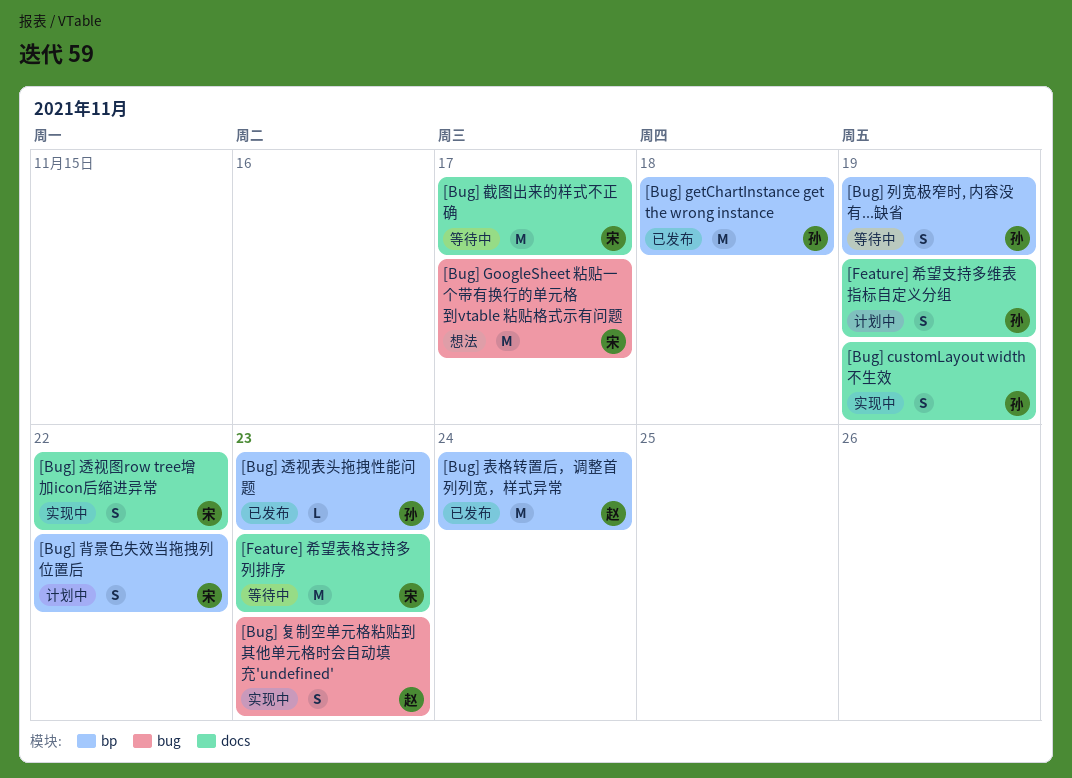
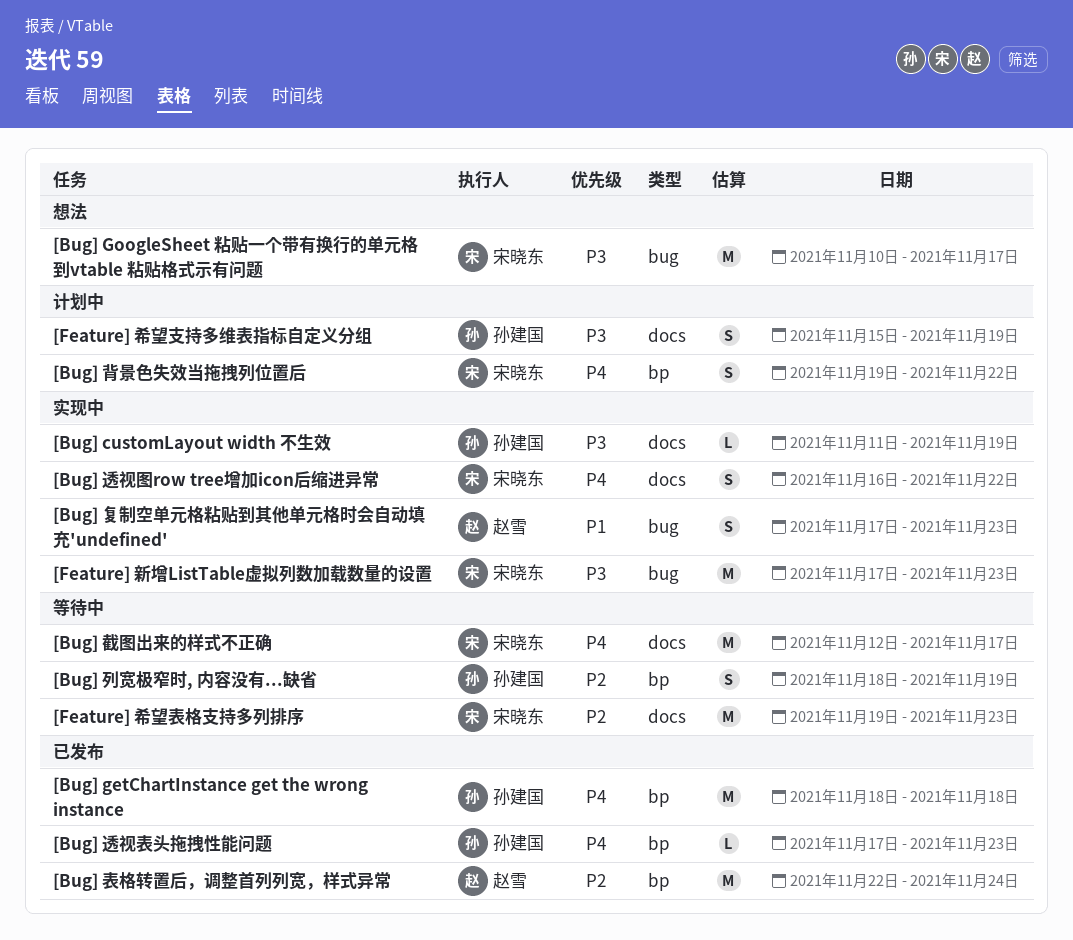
[Bug] customLayout width 不生效, estimate: S -> L
[Feature] 新增ListTable虚拟列数加载数量的设置: none -> present

